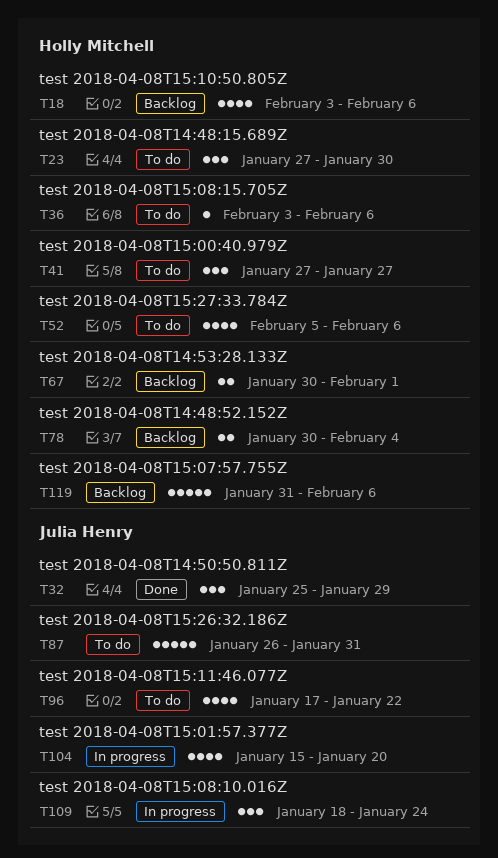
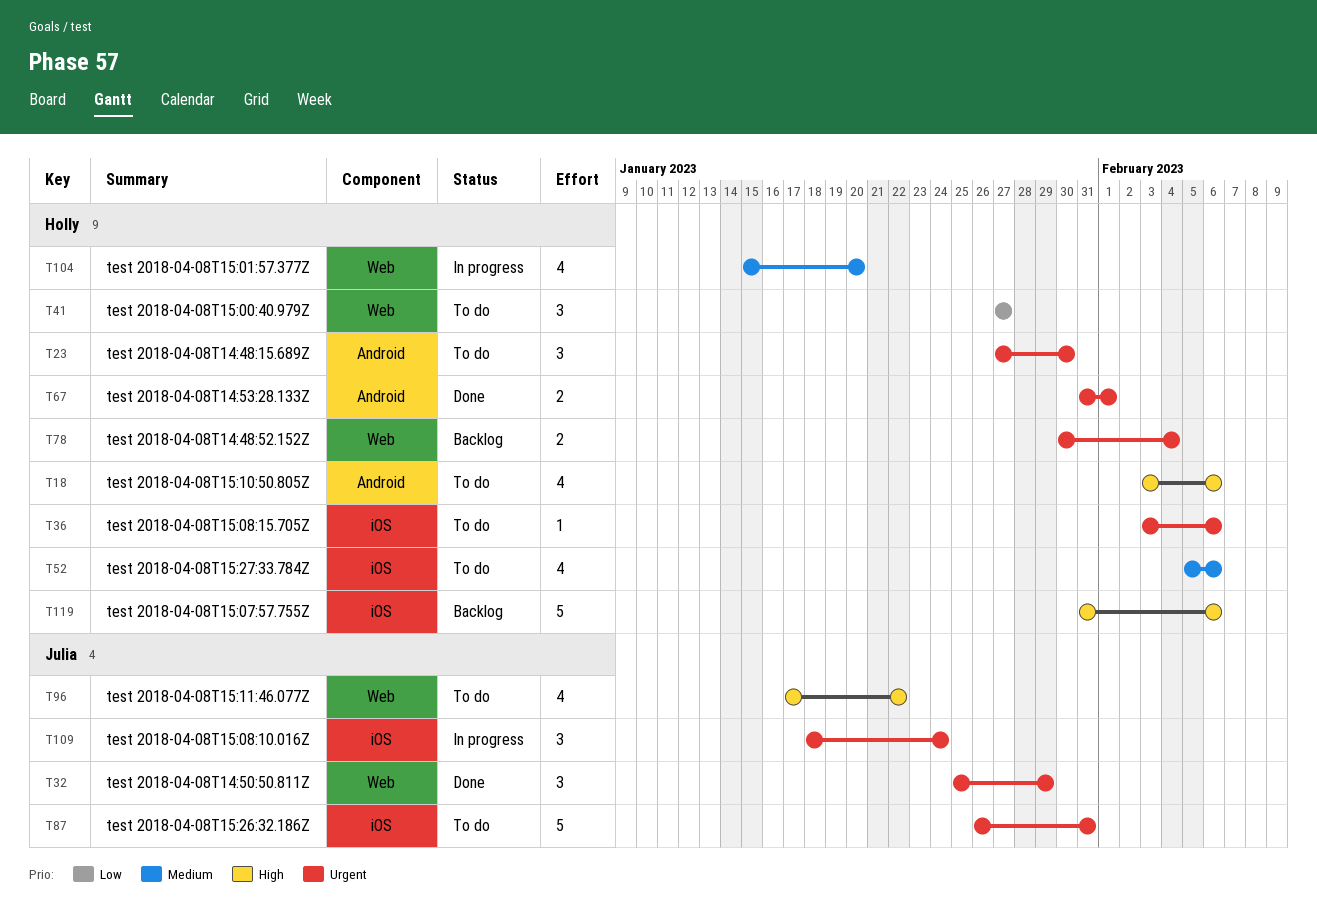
T18, status: Backlog -> To do
T67, status: Backlog -> Done
T67, start: Jan 30 -> Jan 31
T104, owner: Julia Henry -> Holly Mitchell

